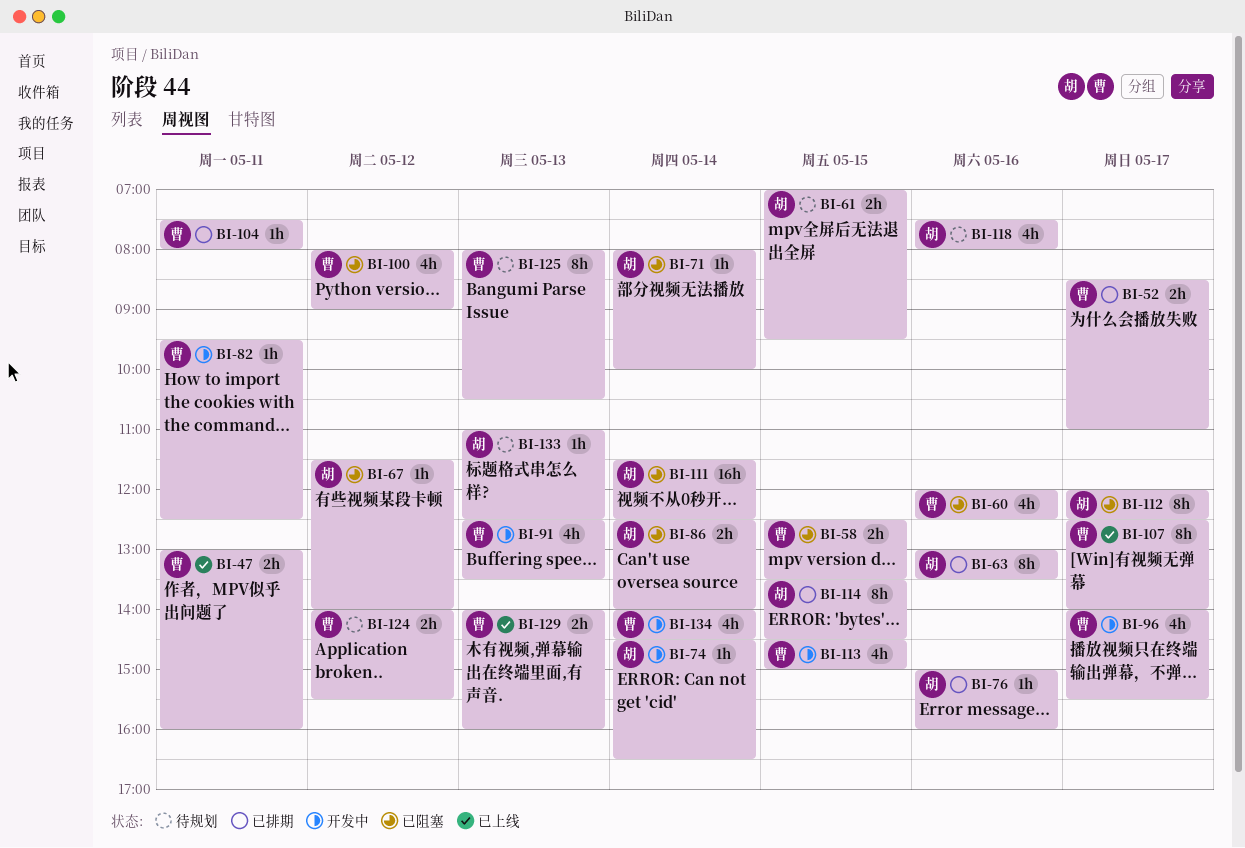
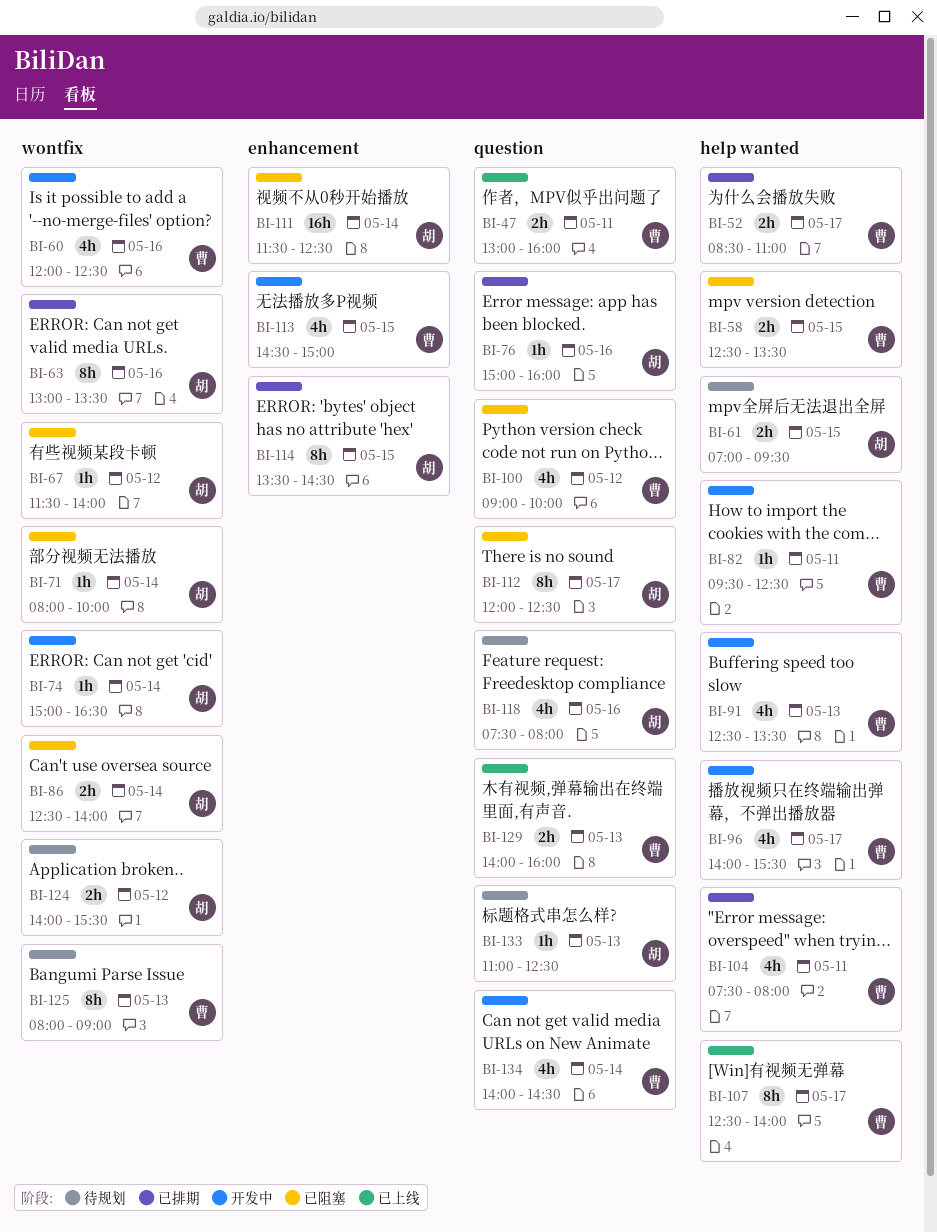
BI-60, status: 已阻塞 -> 开发中
BI-74, begins: 14:30 -> 15:00
BI-100, begins: 08:00 -> 09:00
BI-100, ends: 09:00 -> 10:00
BI-104, estimate: 1h -> 4h
BI-124, owner: 曹 -> 胡
BI-125, ends: 10:30 -> 09:00

